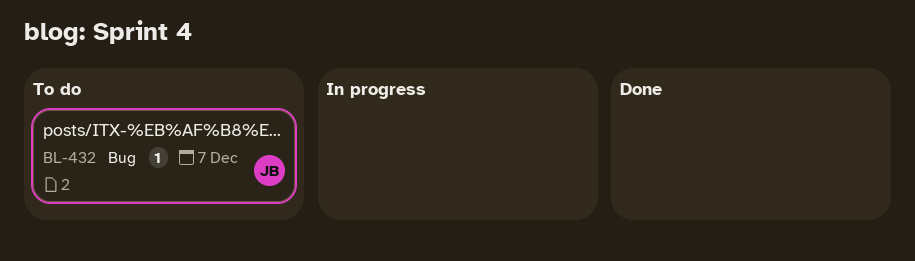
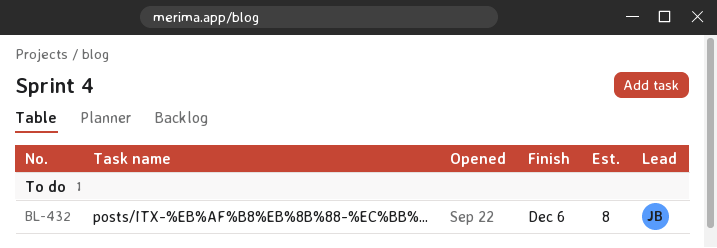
BL-432, estimate: 1 -> 8
BL-432, due: Dec 7 -> Dec 6

